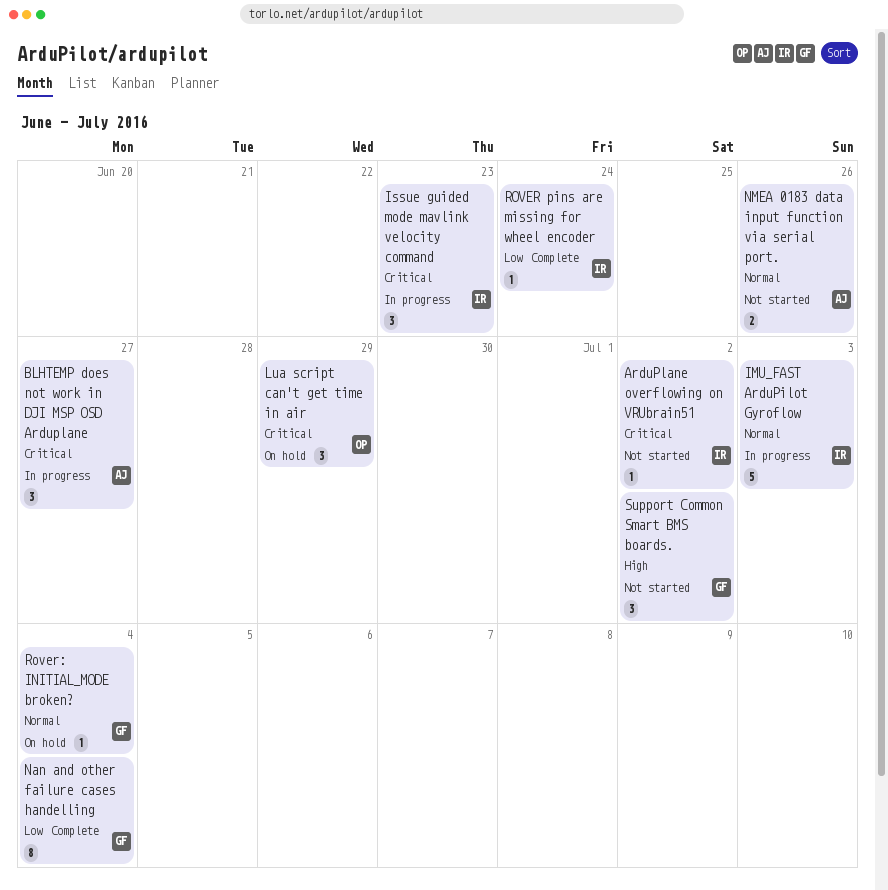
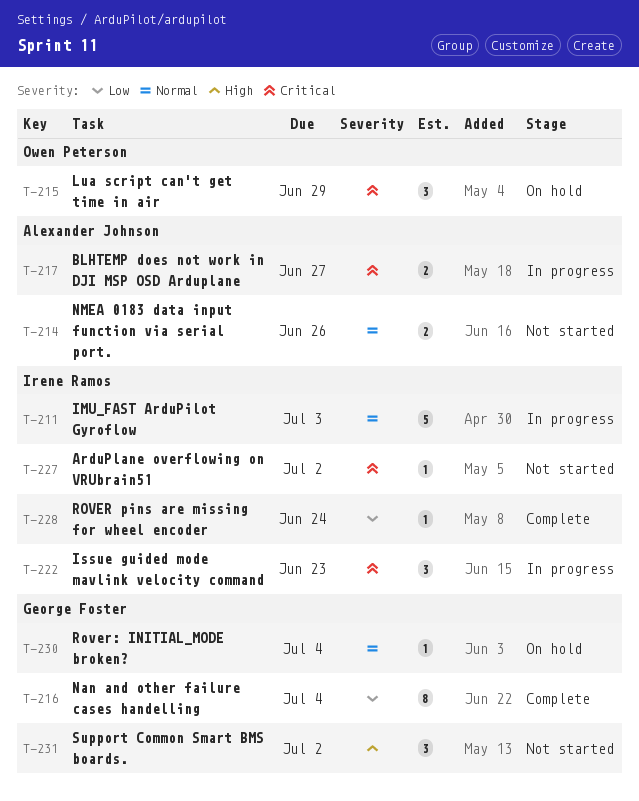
BLHTEMP does not work in DJI MSP OSD Arduplane, estimate: 3 -> 2

